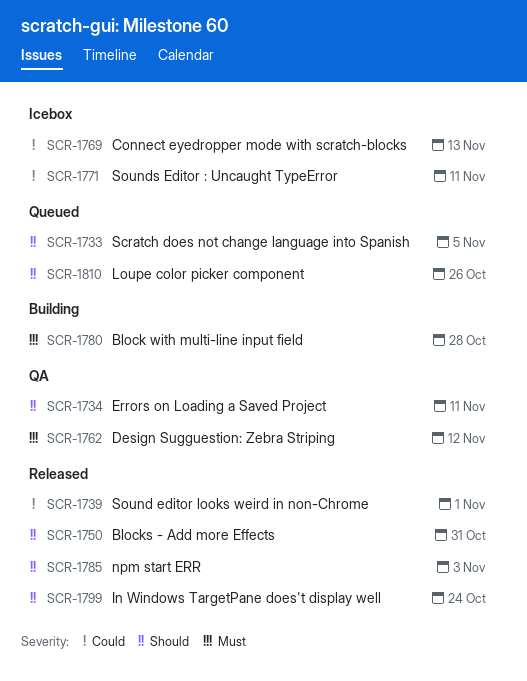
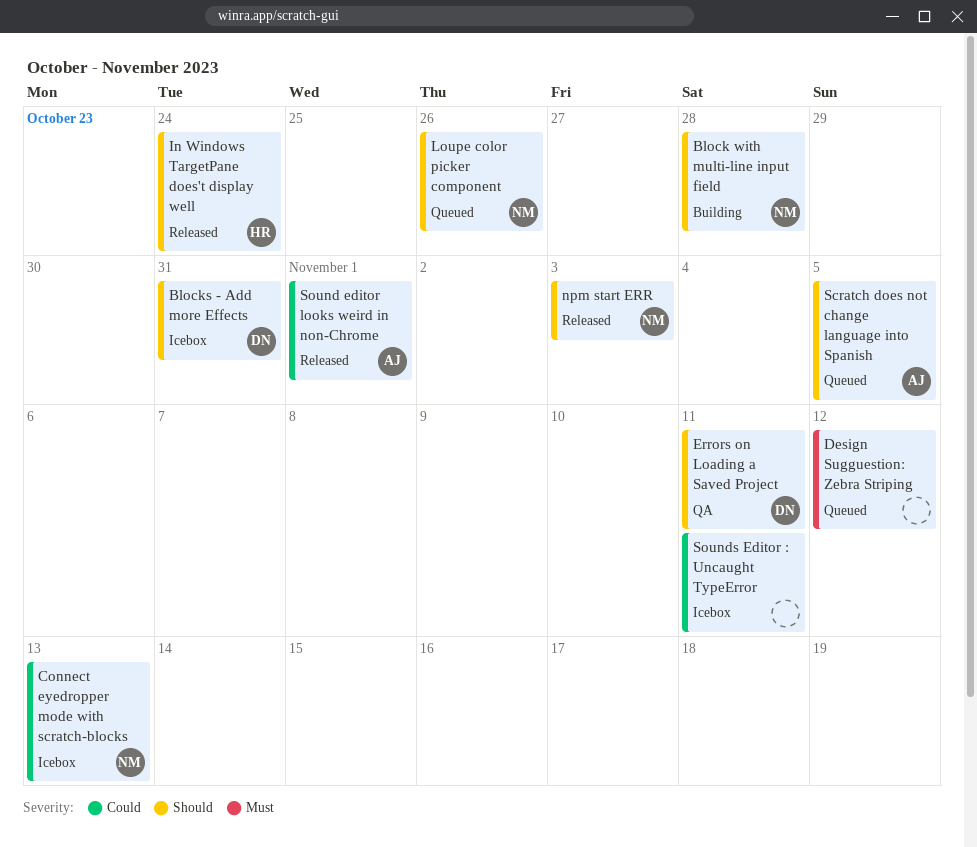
Block with multi-line input field, priority: Must -> Should
Blocks - Add more Effects, status: Released -> Icebox
Design Sugguestion: Zebra Striping, status: QA -> Queued

